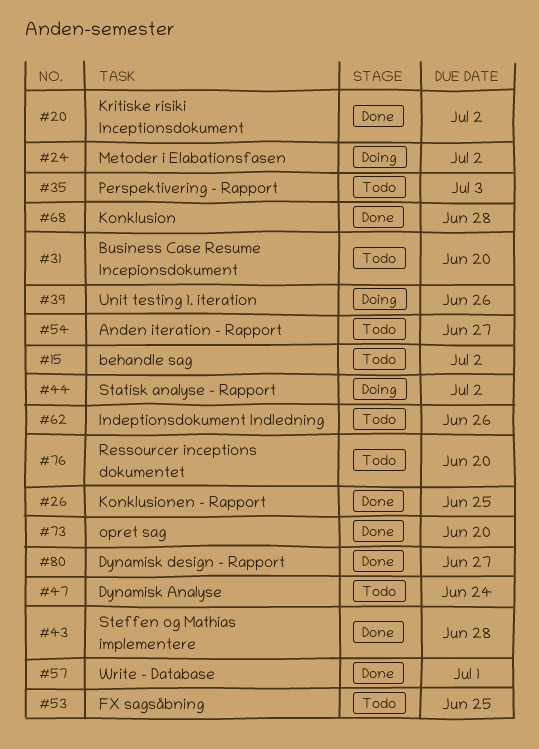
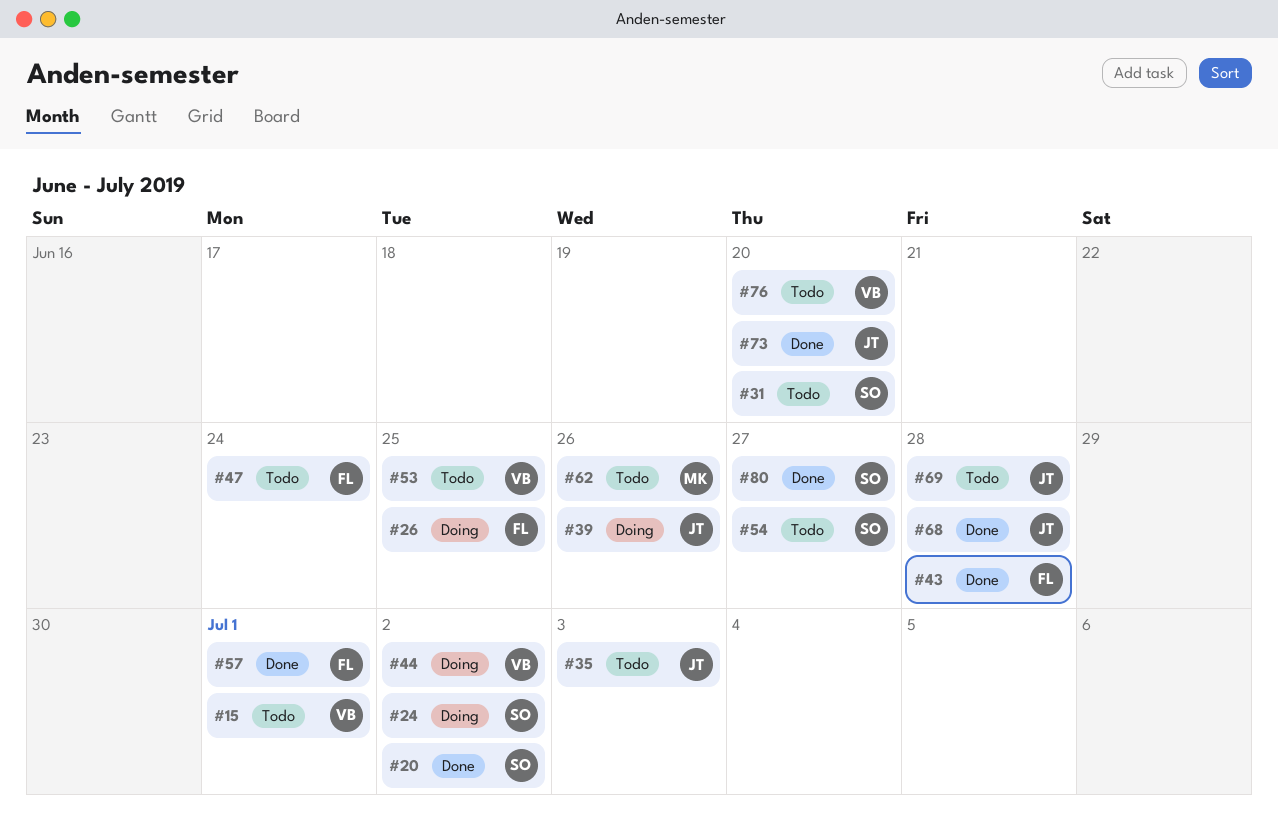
#15, due: Jul 2 -> Jul 1
#26, status: Done -> Doing
#69: none -> present

